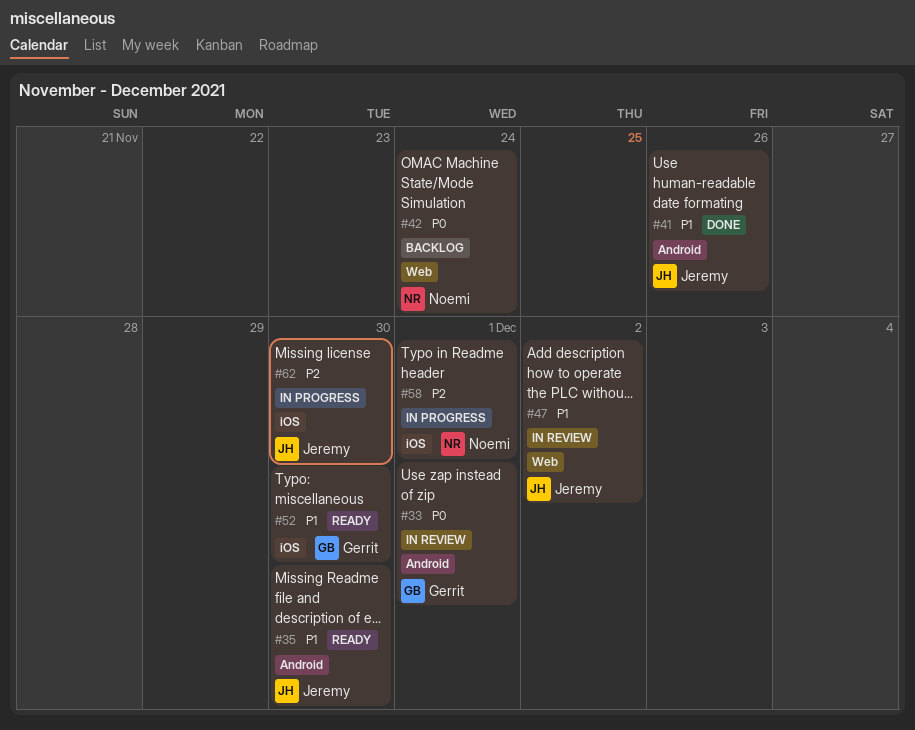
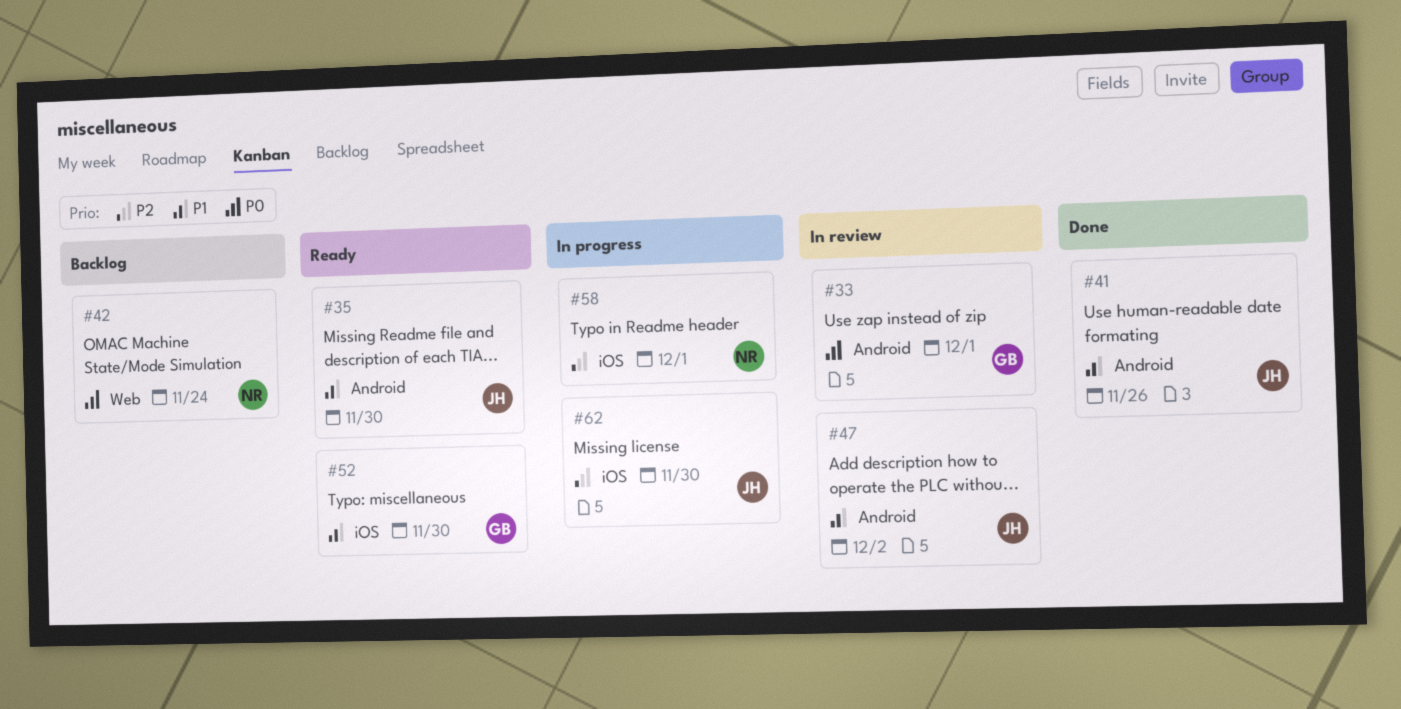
#47, label: Web -> Android

